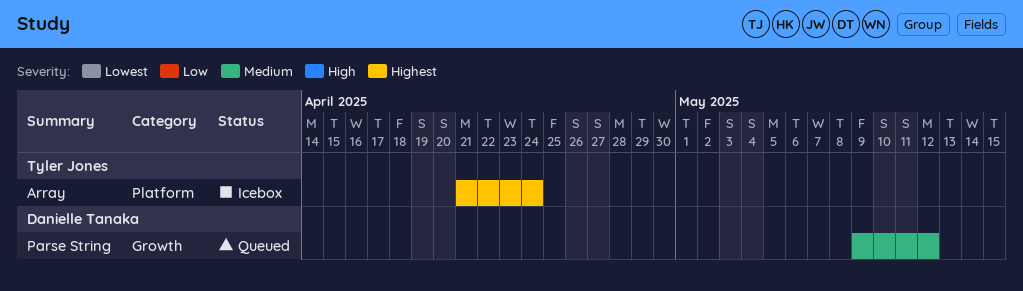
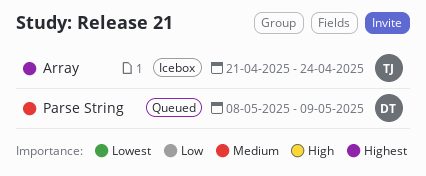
Parse String, start: May 9 -> May 8
Parse String, due: May 12 -> May 9

